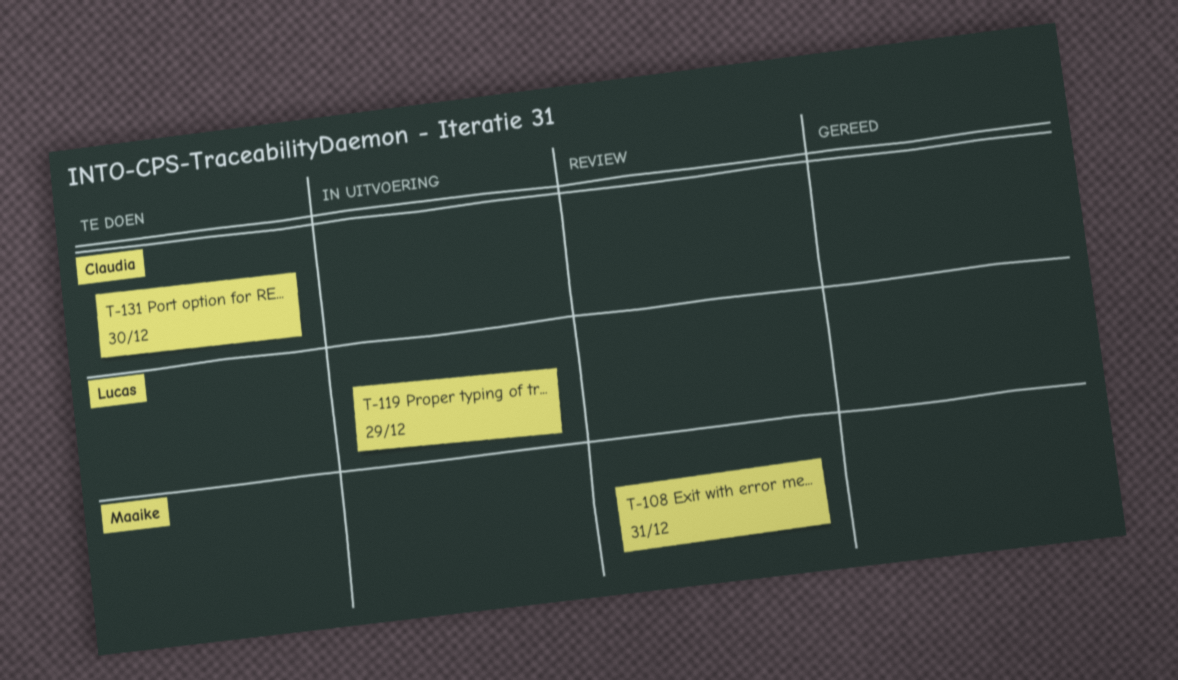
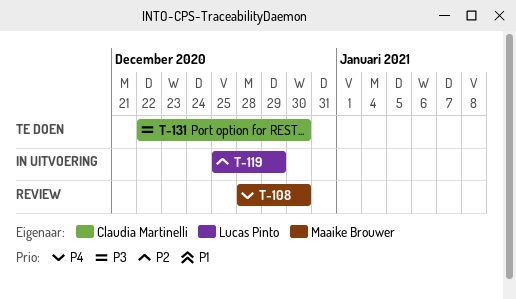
T-108, due: Dec 31 -> Dec 30

